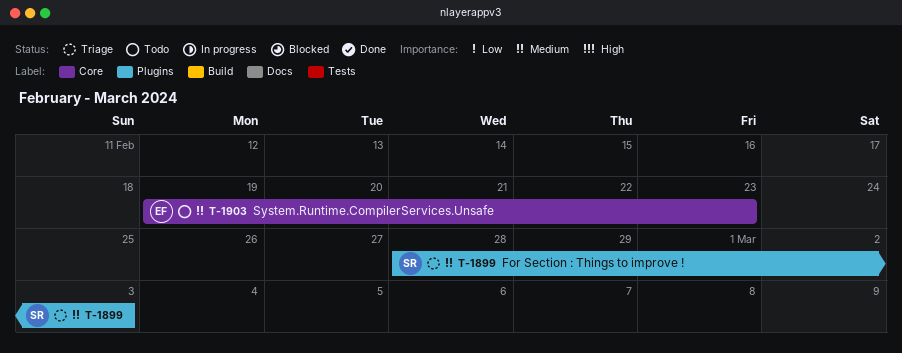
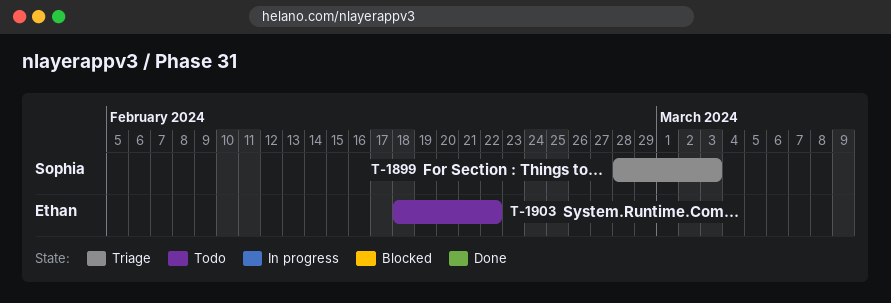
T-1903, start: Feb 19 -> Feb 18
T-1903, due: Feb 23 -> Feb 22

